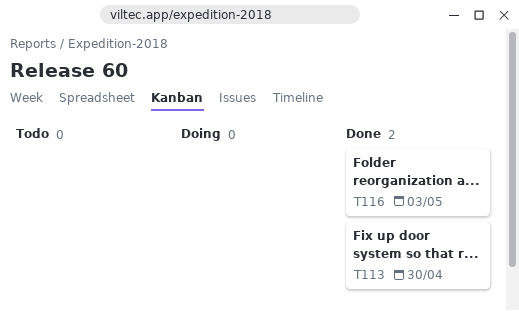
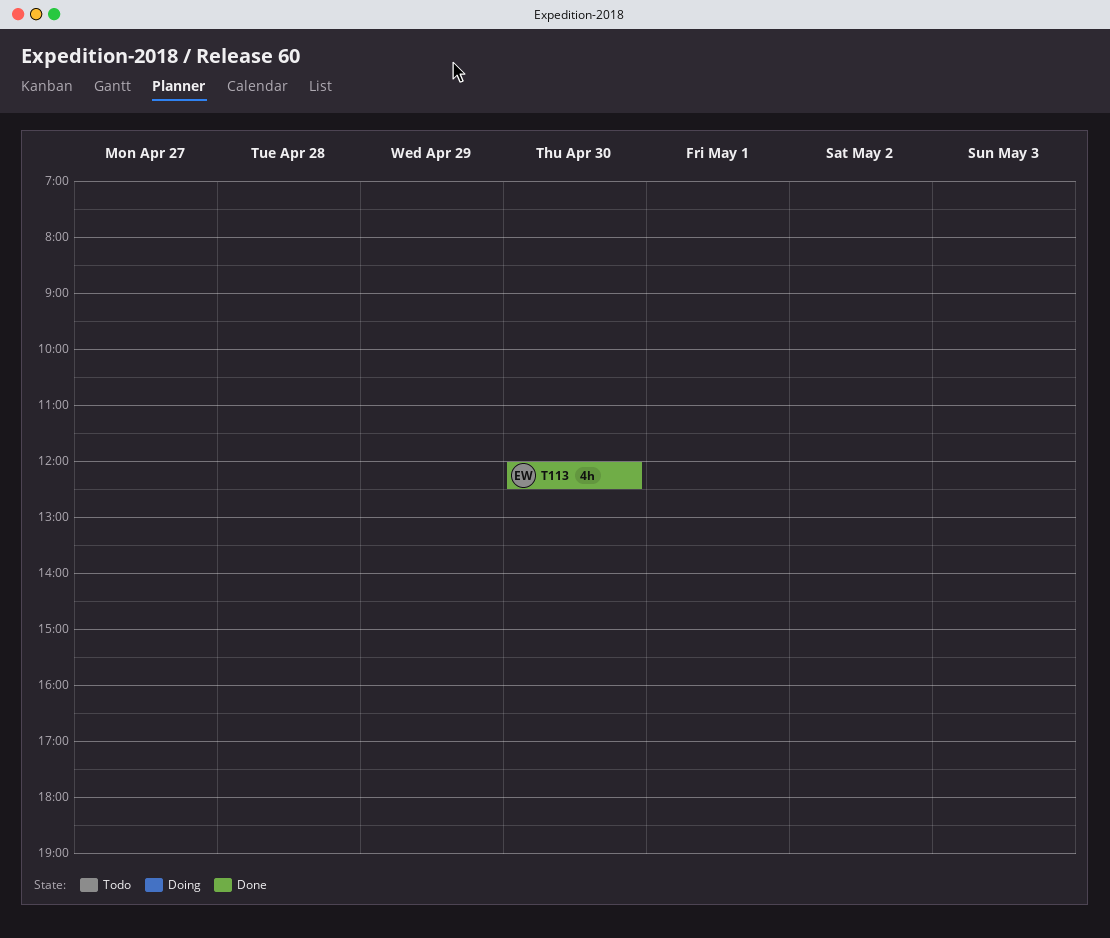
T116: present -> none

